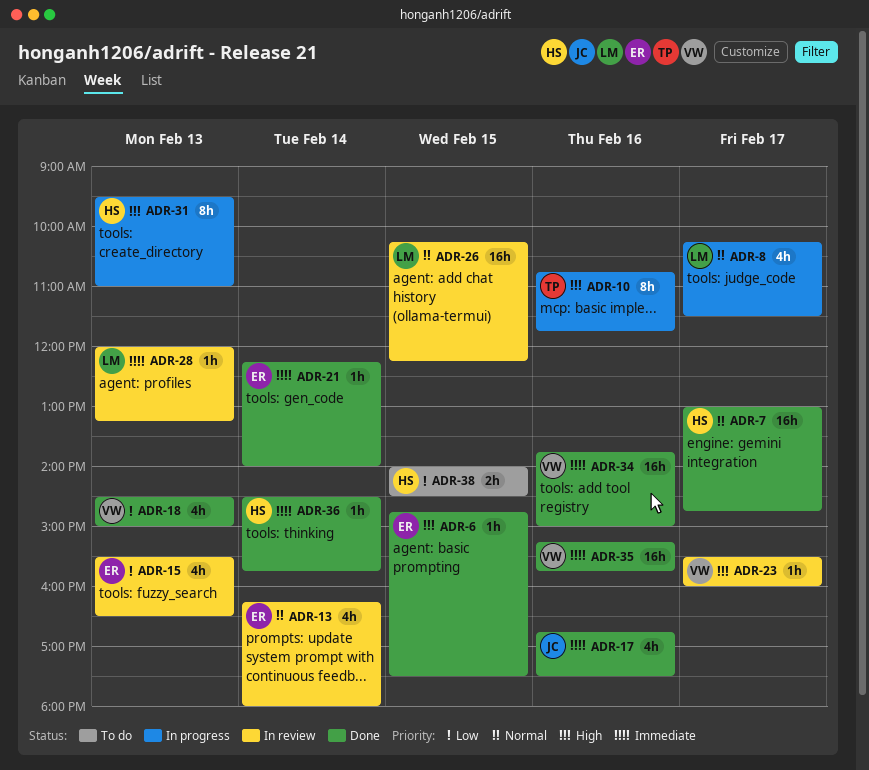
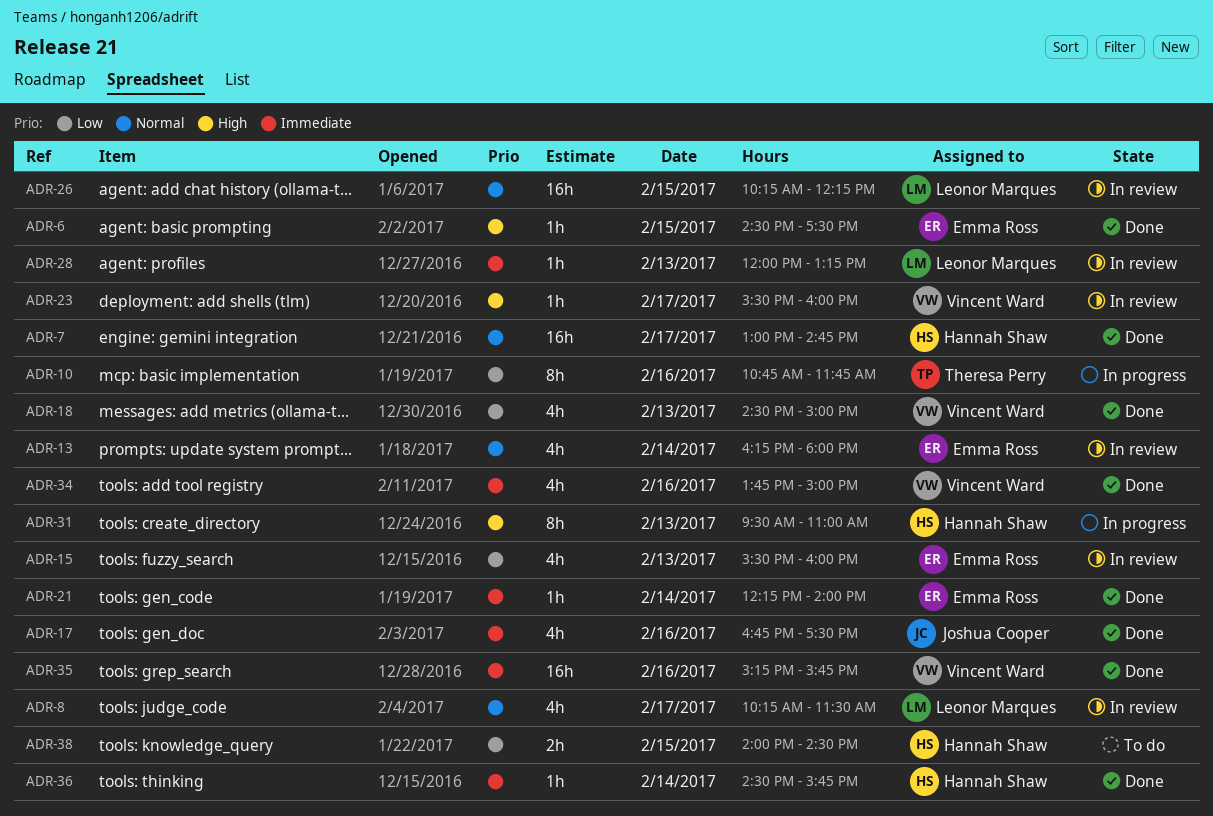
ADR-6, begins: 14:45 -> 14:30
ADR-8, status: In progress -> In review
ADR-10, priority: High -> Low
ADR-15, ends: 16:30 -> 16:00
ADR-34, estimate: 16h -> 4h

